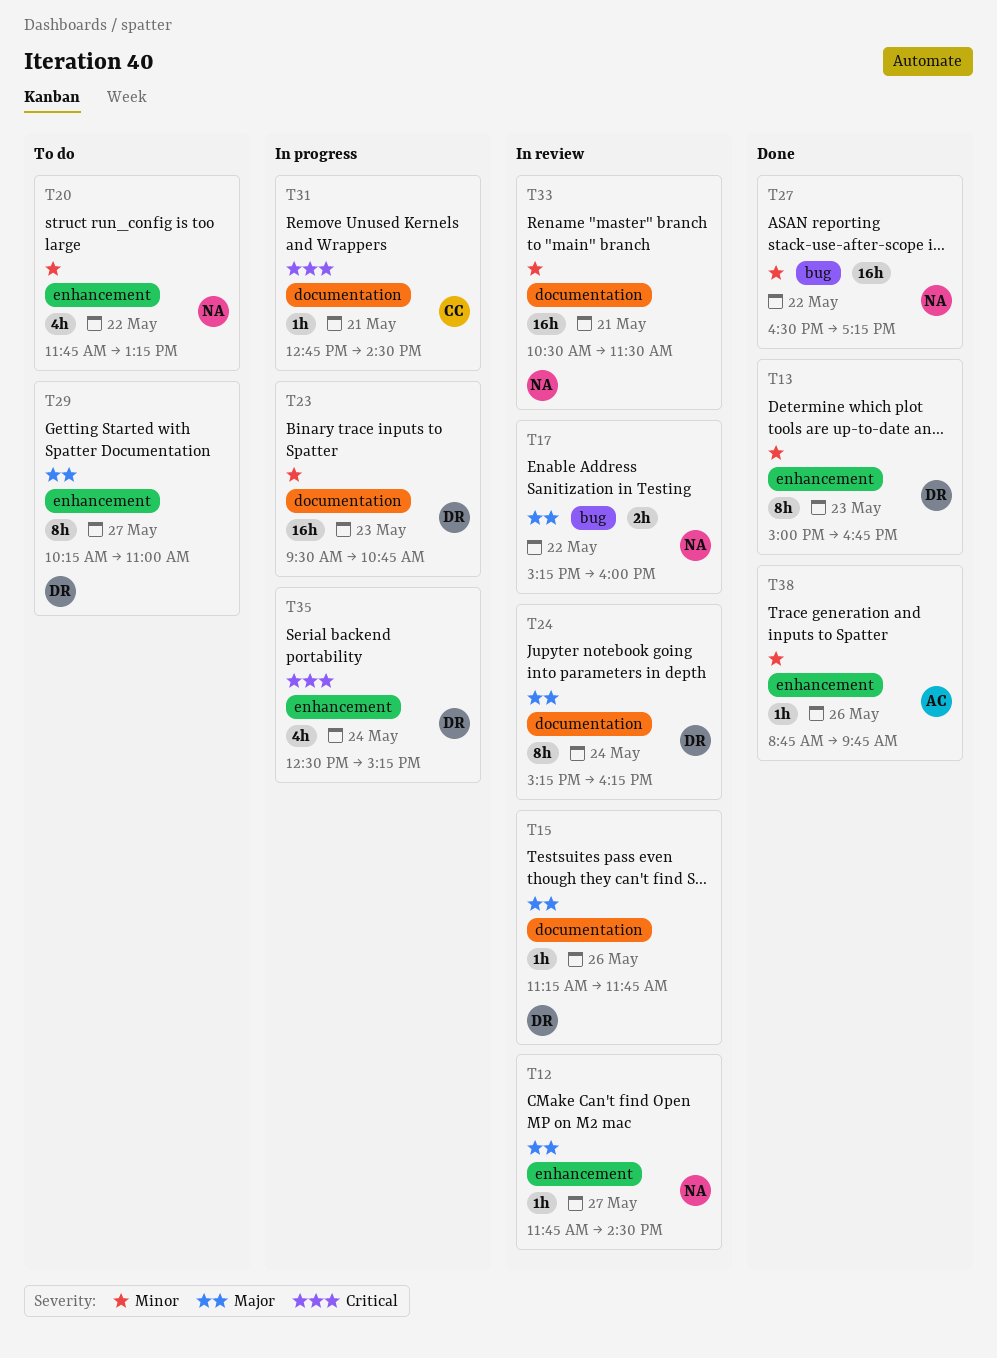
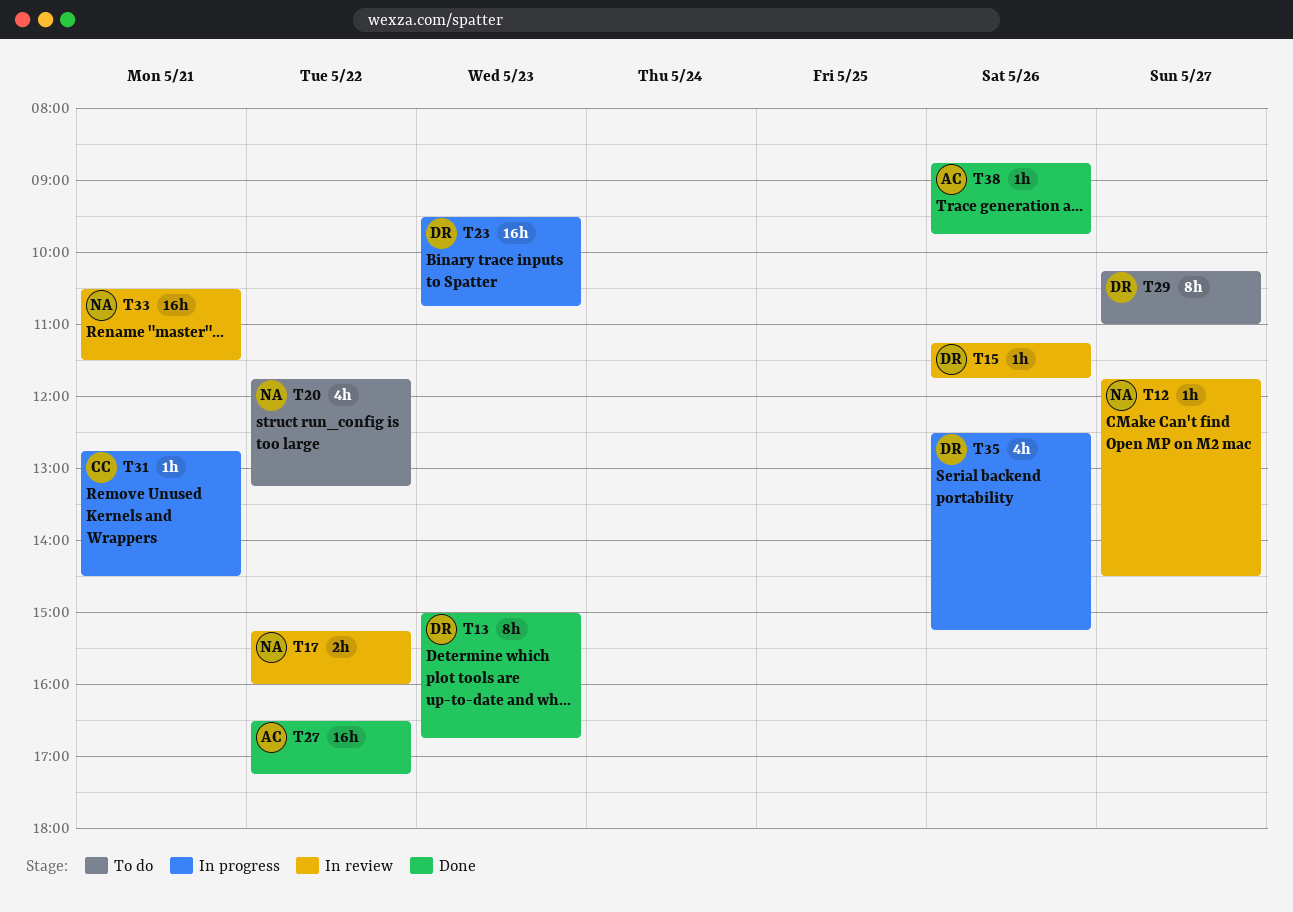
T24: present -> none
T27, owner: NA -> AC
T35, day: May 24 -> May 26

